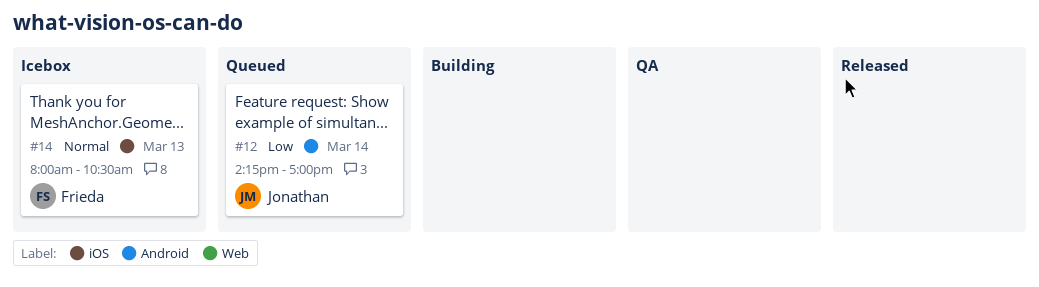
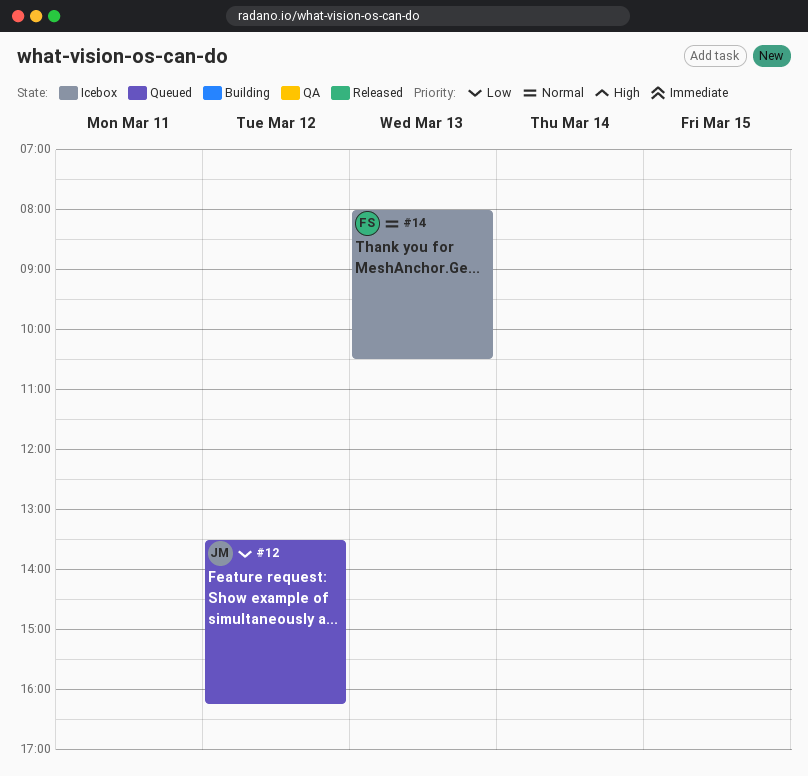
#12, day: Mar 14 -> Mar 12
#12, begins: 14:15 -> 13:30
#12, ends: 17:00 -> 16:15

